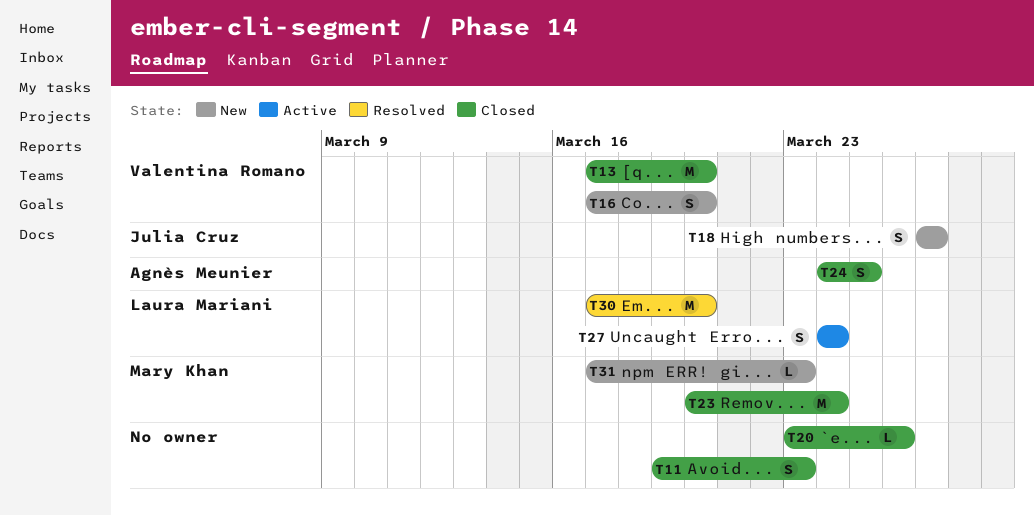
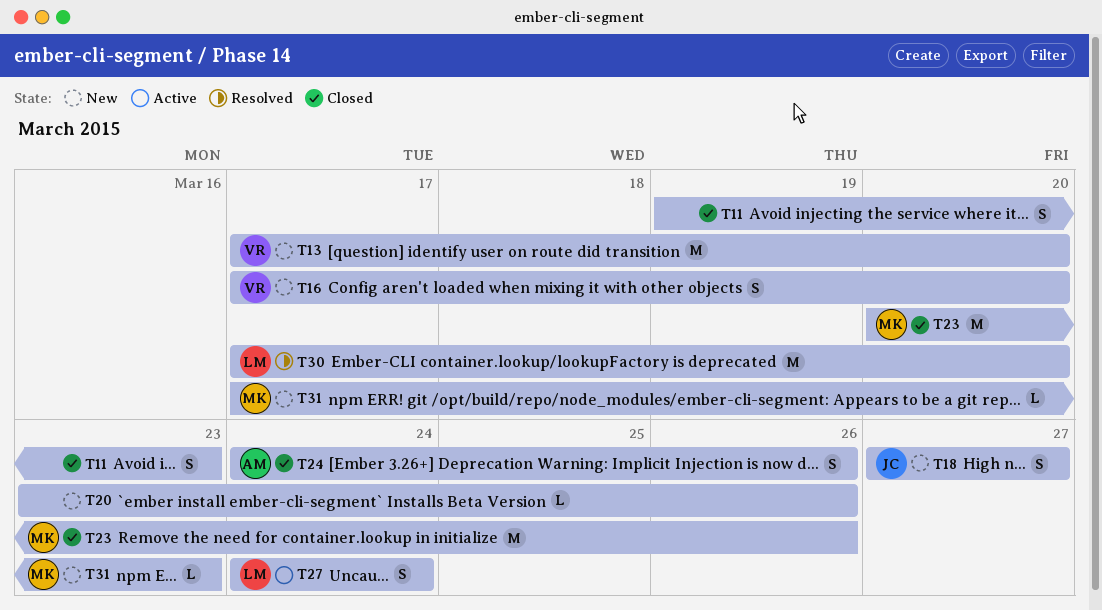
T13, status: Closed -> New
T20, status: Closed -> New
T23, due: Mar 24 -> Mar 26
T24, due: Mar 25 -> Mar 26

